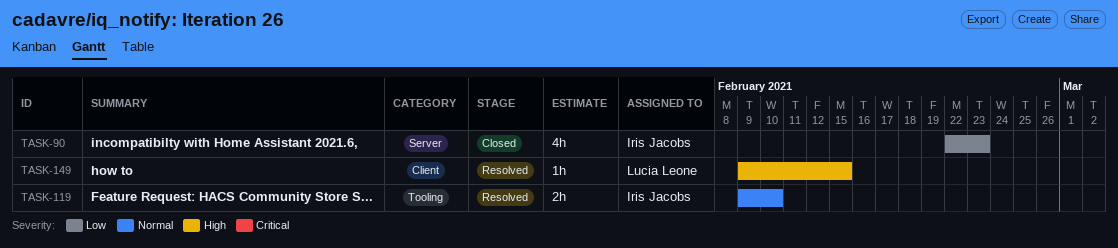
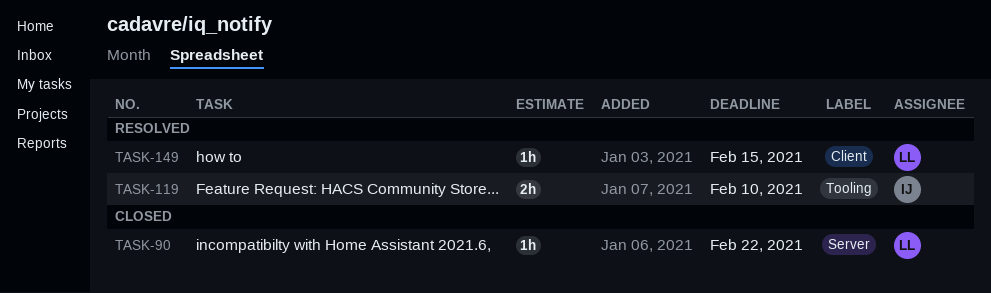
TASK-90, owner: Iris Jacobs -> Lucia Leone
TASK-90, estimate: 4h -> 1h
TASK-90, due: Feb 23 -> Feb 22

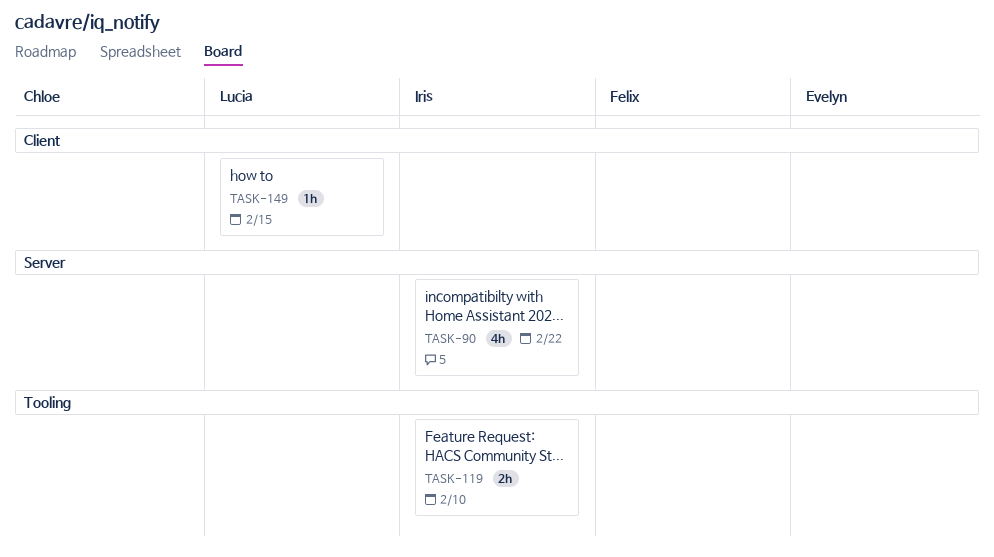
TASK-90, owner: Lucia -> Iris
TASK-90, estimate: 1h -> 4h

